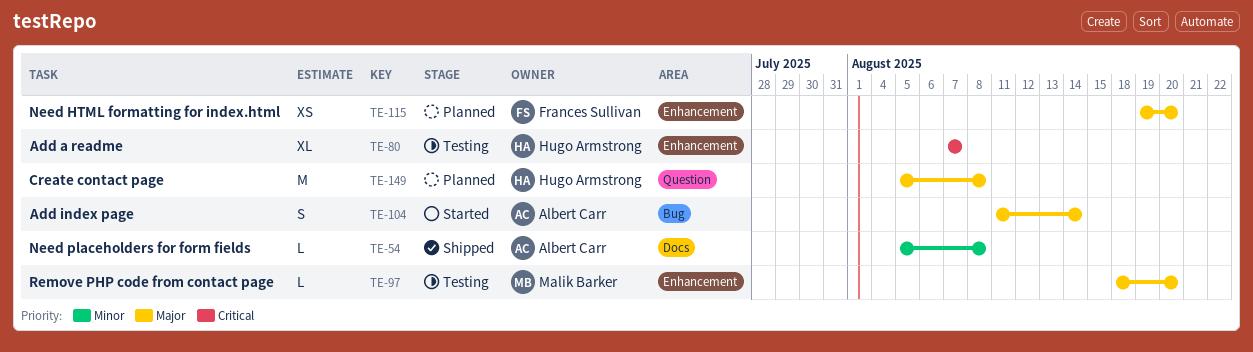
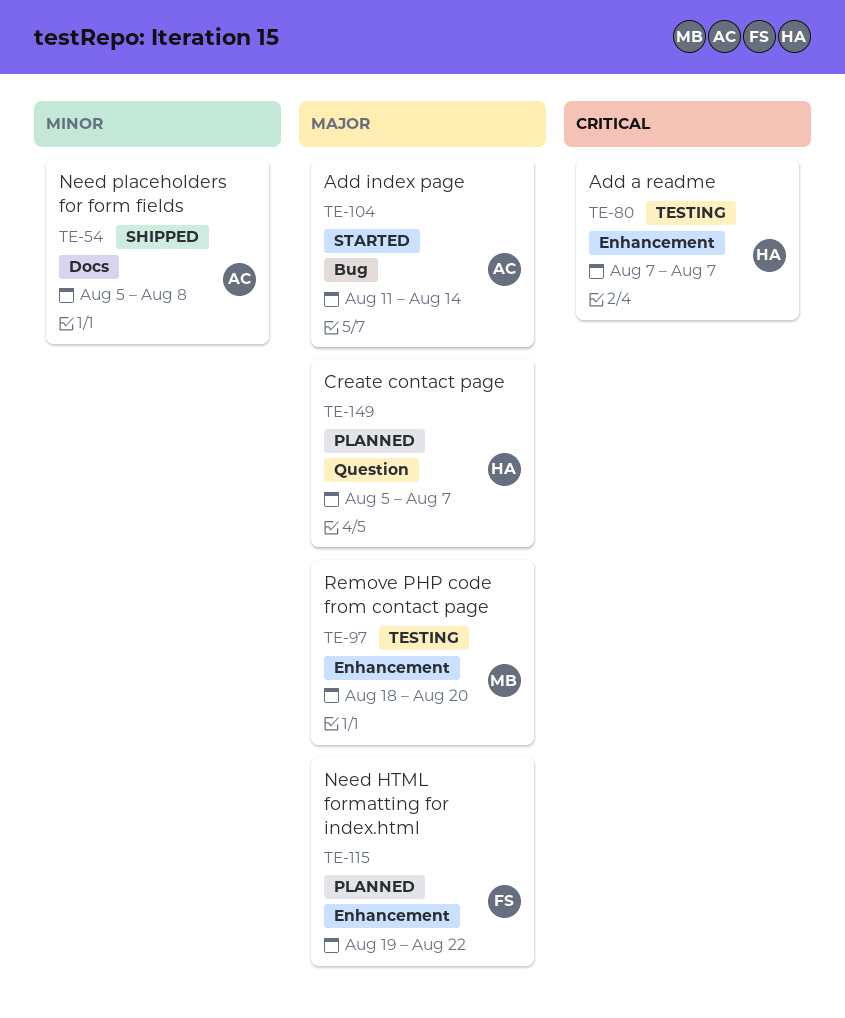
TE-115, due: Aug 20 -> Aug 22
TE-149, due: Aug 8 -> Aug 7

